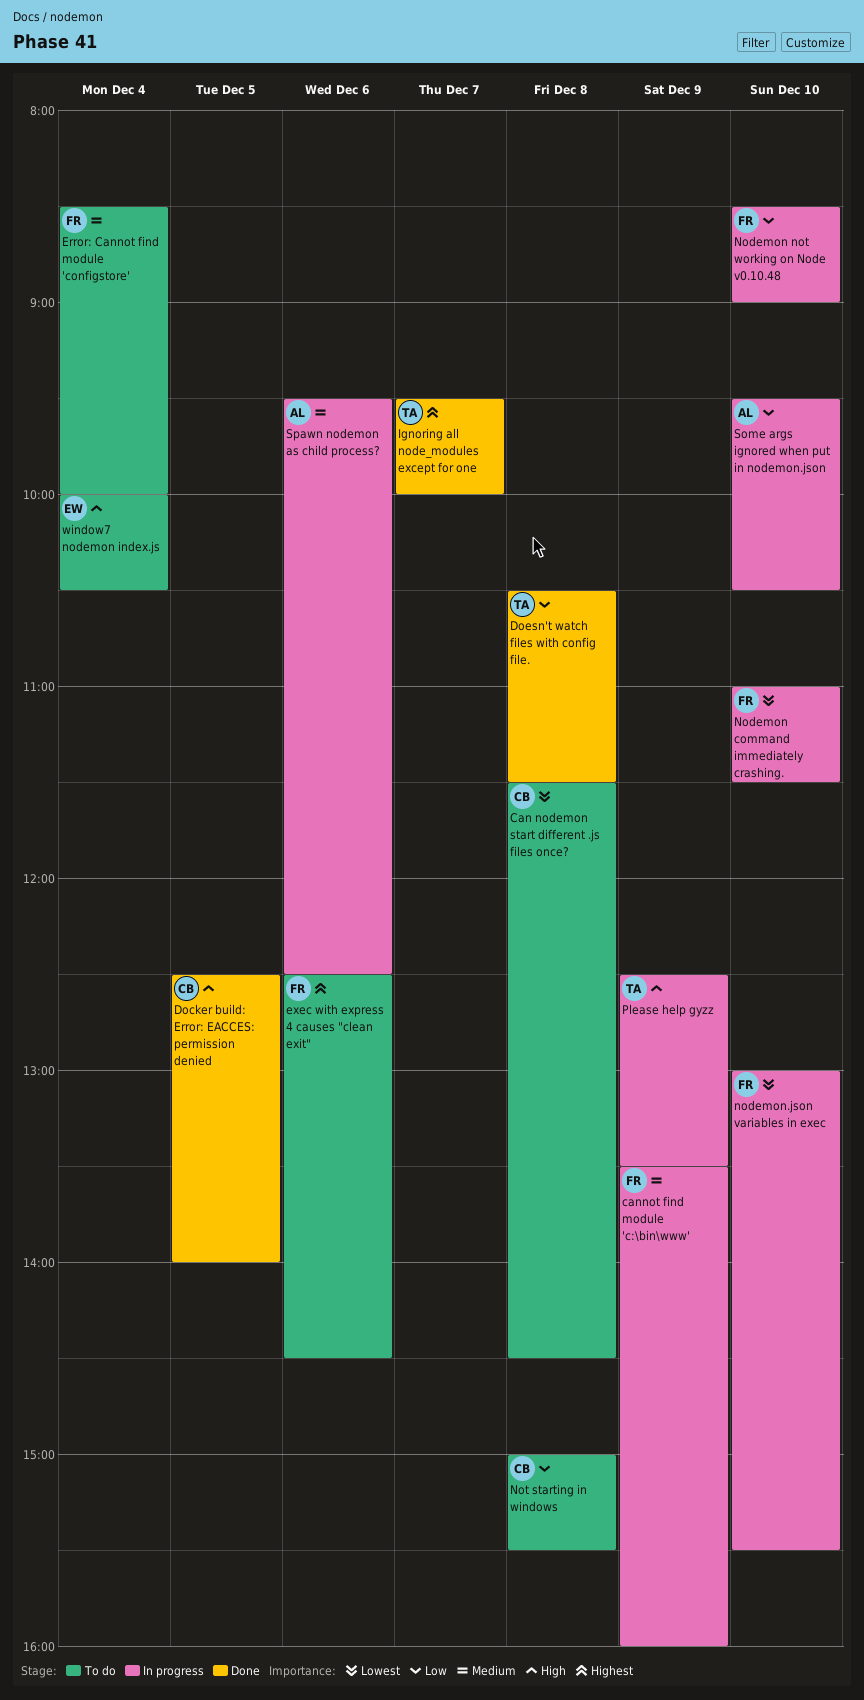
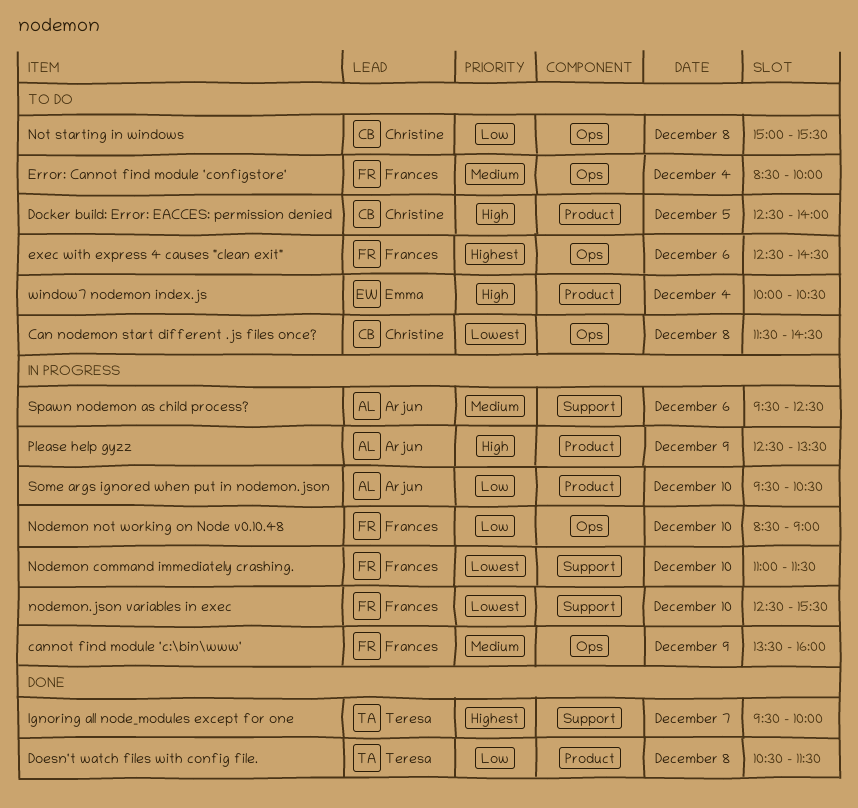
Docker build: Error: EACCES: permission denied, status: Done -> To do
nodemon.json variables in exec, begins: 13:00 -> 12:30
Please help gyzz, owner: Teresa -> Arjun

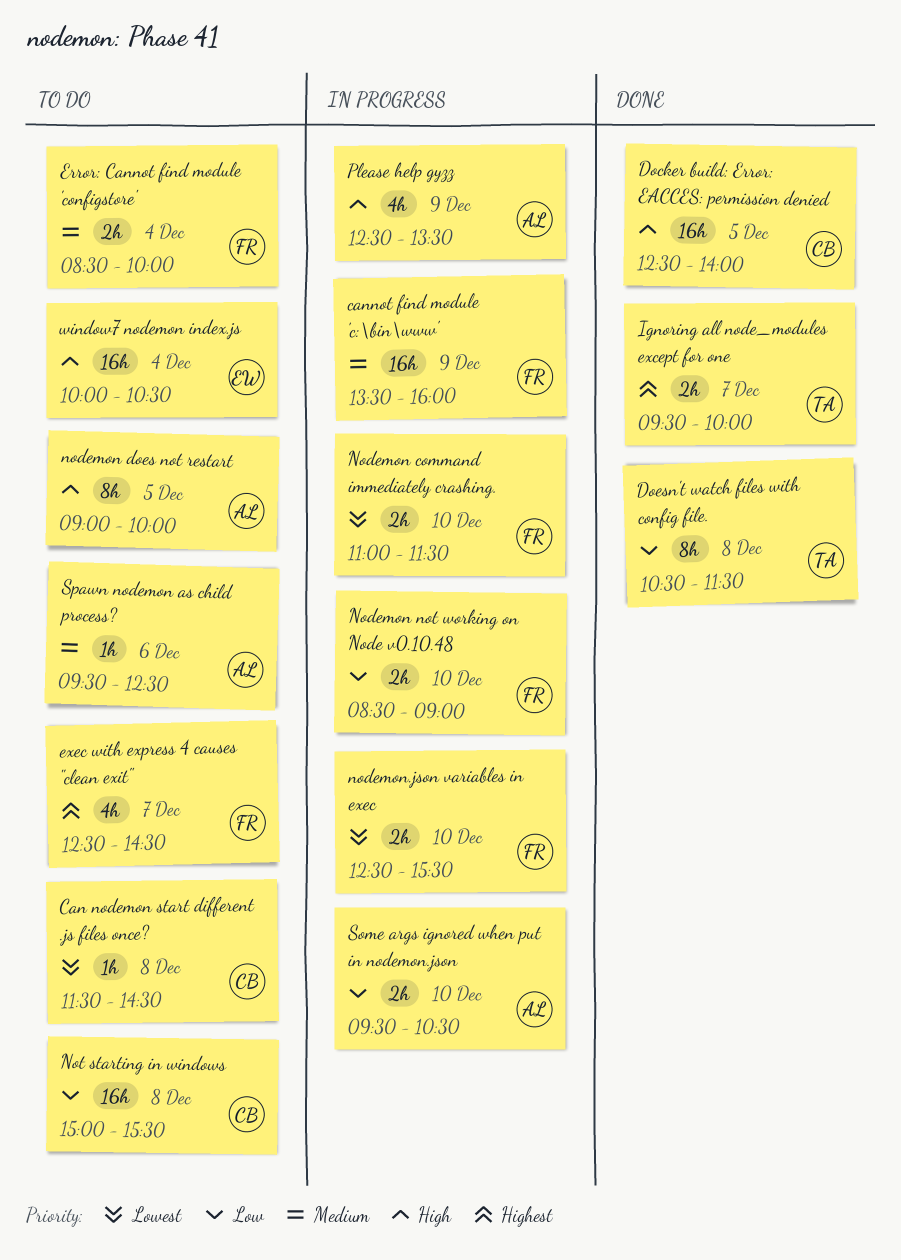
Docker build: Error: EACCES: permission denied, status: To do -> Done
exec with express 4 causes "clean exit", day: Dec 6 -> Dec 7
nodemon does not restart: none -> present
Spawn nodemon as child process?, status: In progress -> To do

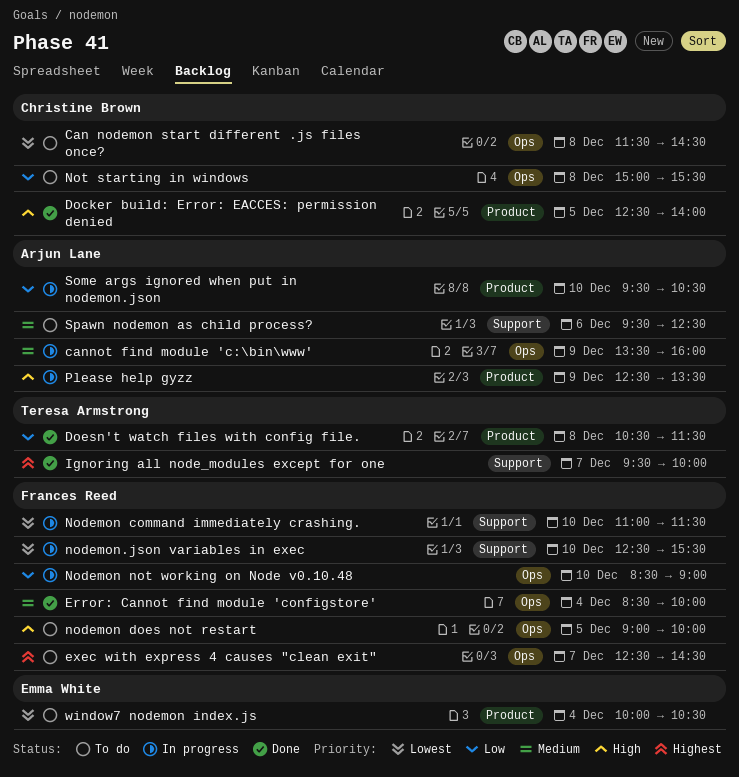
cannot find module 'c:\bin\www', owner: Frances Reed -> Arjun Lane
Error: Cannot find module 'configstore', status: To do -> Done
nodemon does not restart, owner: Arjun Lane -> Frances Reed
window7 nodemon index.js, priority: High -> Lowest

